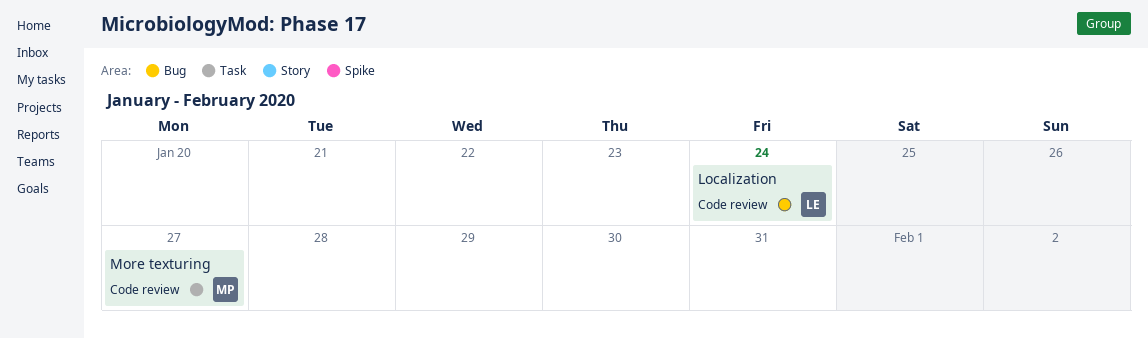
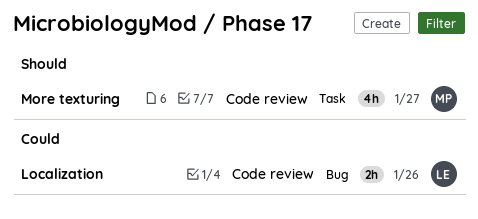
Localization, due: Jan 24 -> Jan 26

